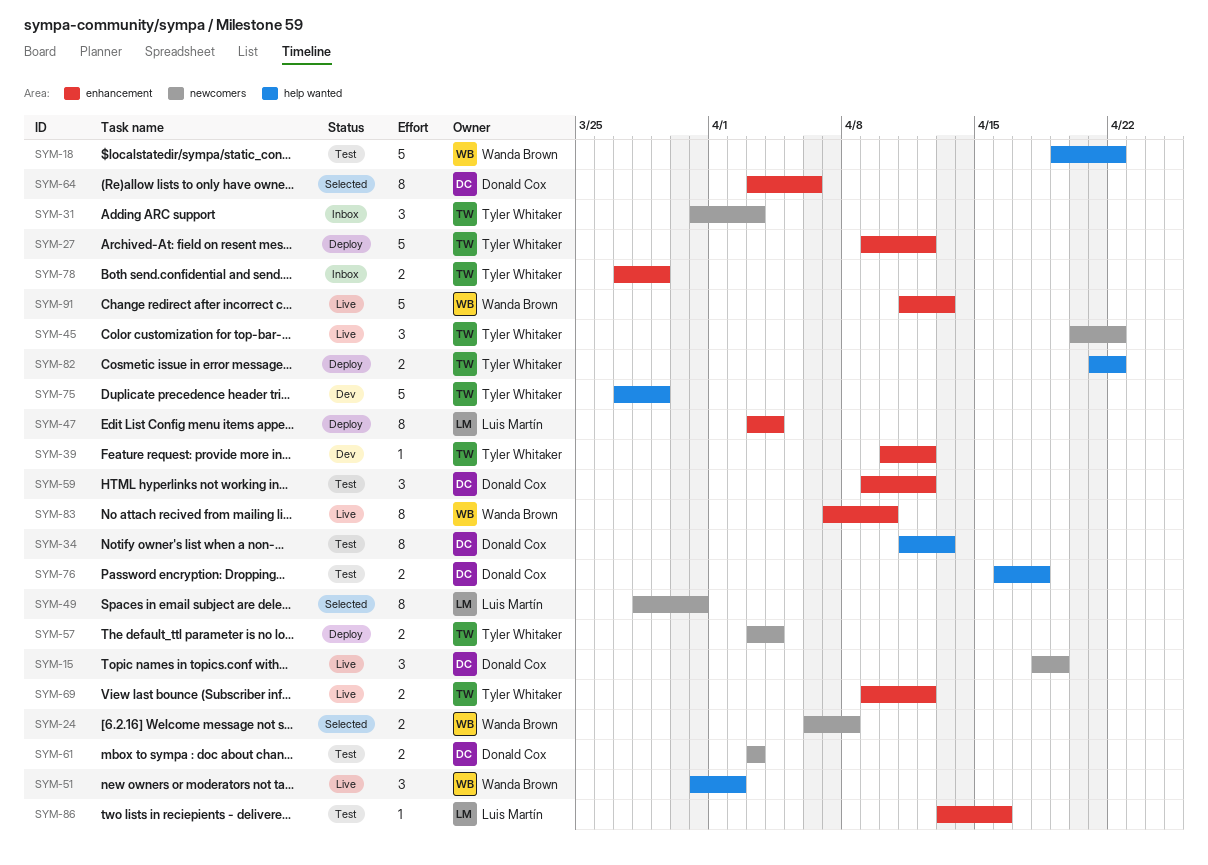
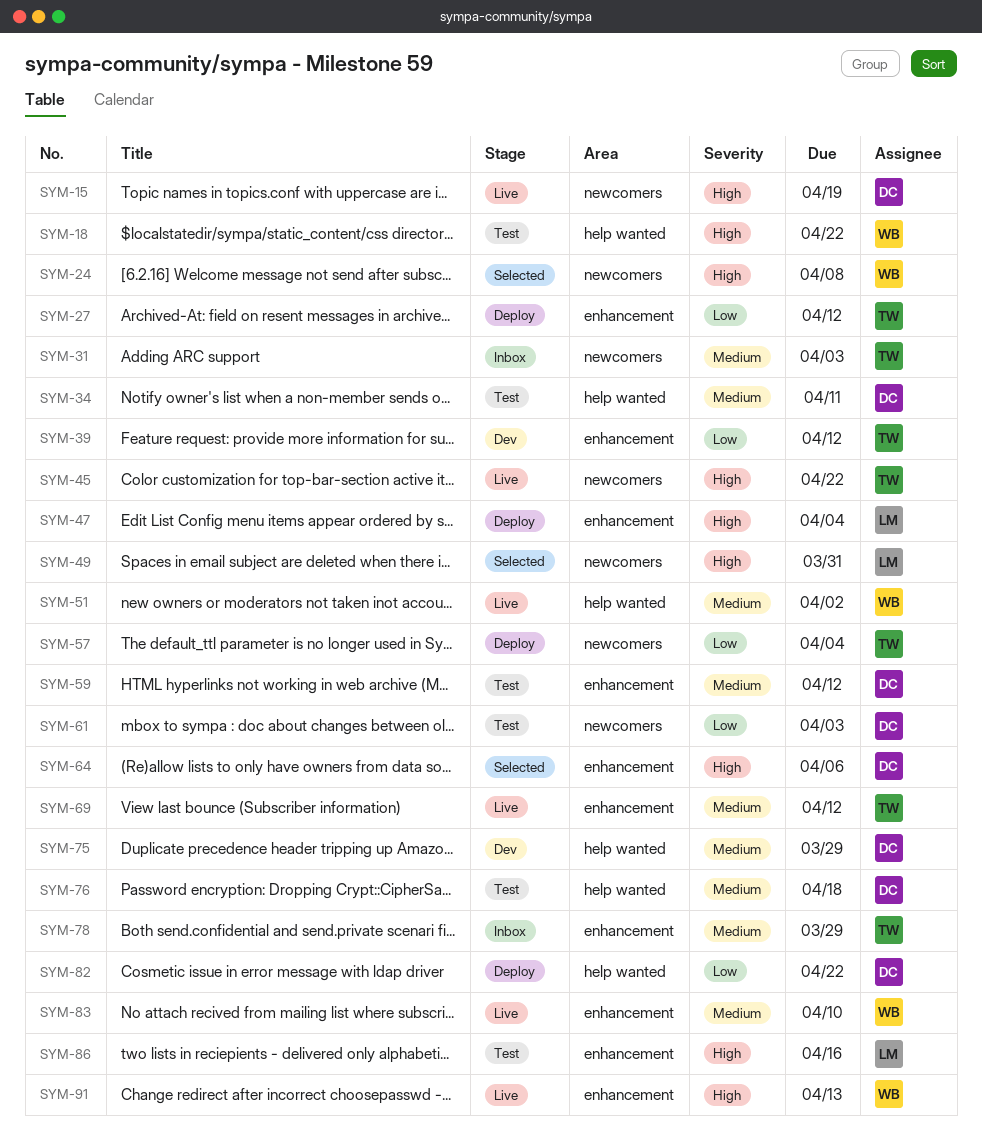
SYM-34, due: Apr 13 -> Apr 11
SYM-75, owner: Tyler Whitaker -> Donald Cox
SYM-82, owner: Tyler Whitaker -> Donald Cox

